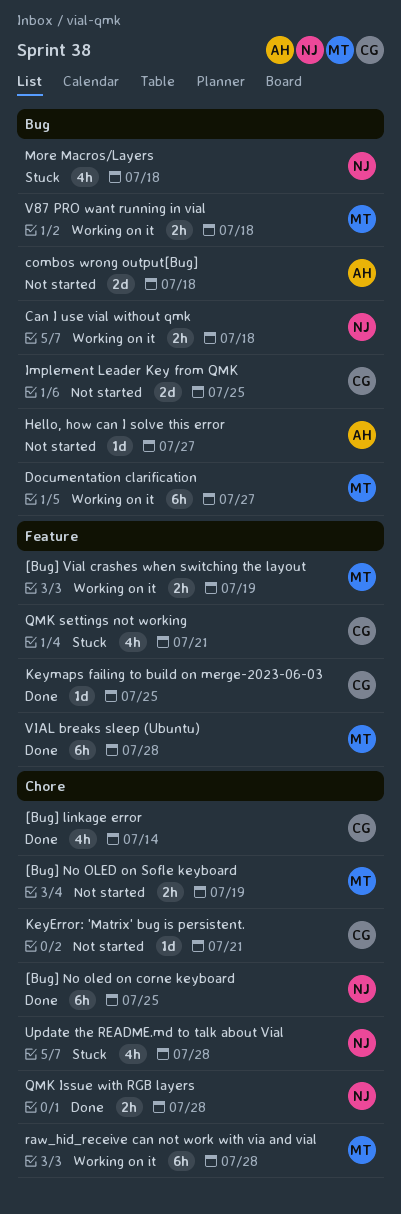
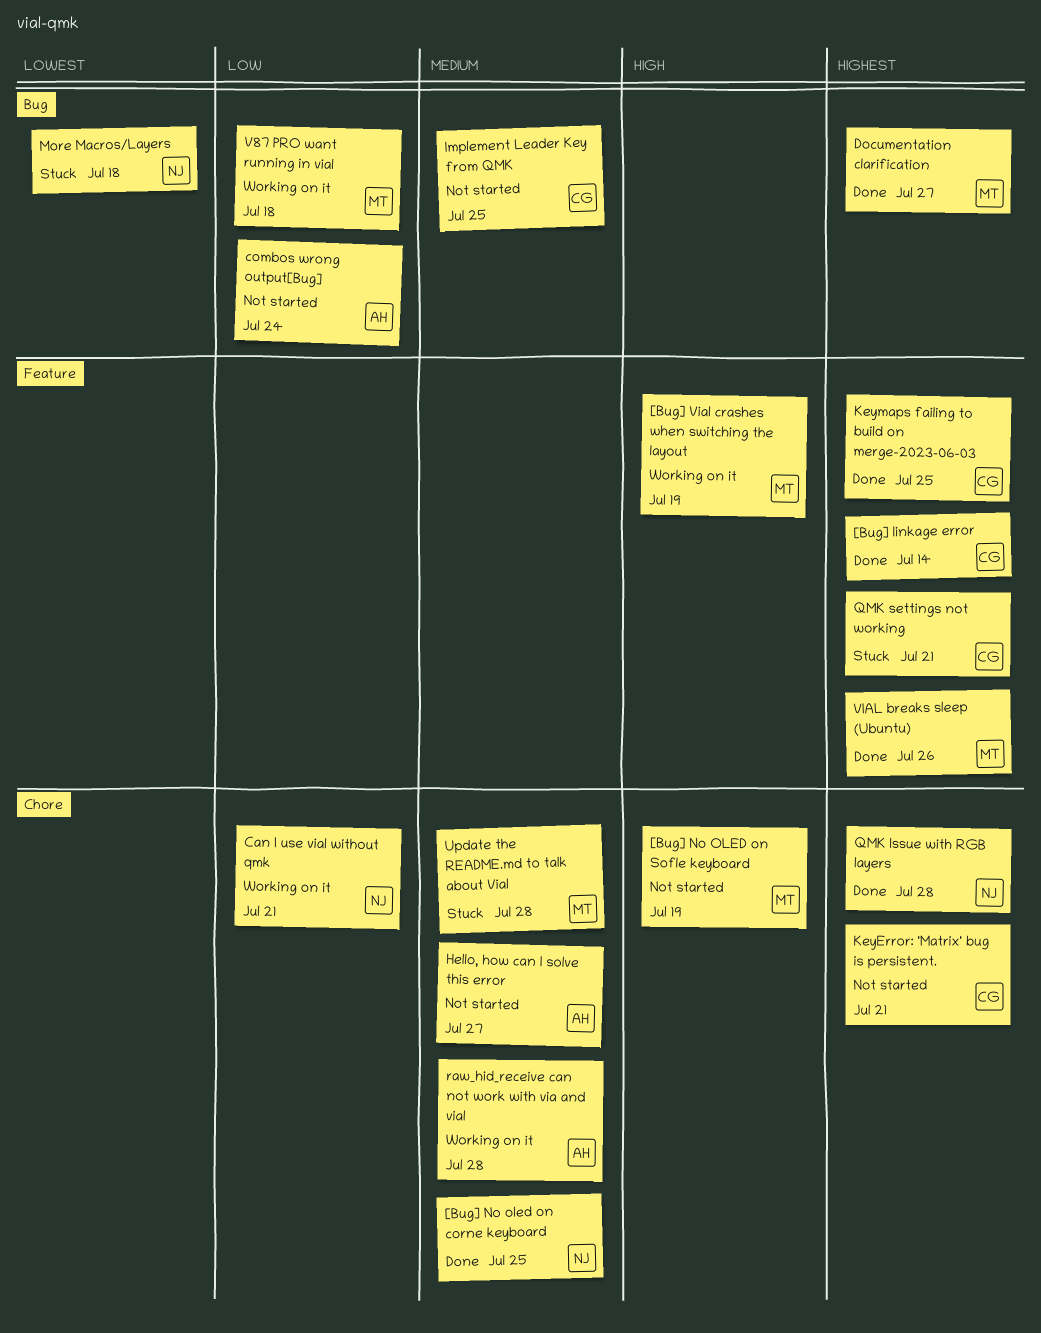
[Bug] linkage error, label: Chore -> Feature
Can I use vial without qmk, label: Bug -> Chore
Can I use vial without qmk, due: Jul 18 -> Jul 21
combos wrong output[Bug], due: Jul 18 -> Jul 24
Documentation clarification, status: Working on it -> Done
Hello, how can I solve this error, label: Bug -> Chore
raw_hid_receive can not work with via and vial, owner: MT -> AH
Update the README.md to talk about Vial, owner: NJ -> MT
VIAL breaks sleep (Ubuntu), due: Jul 28 -> Jul 26

